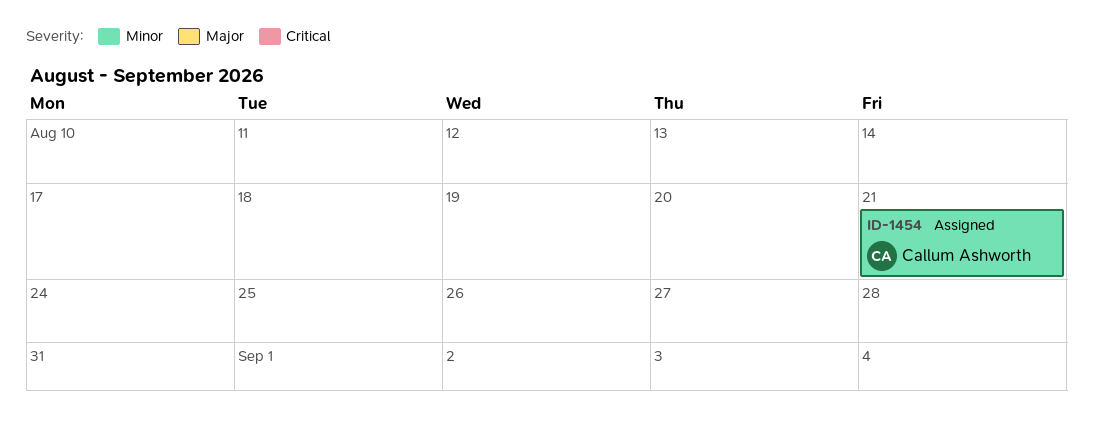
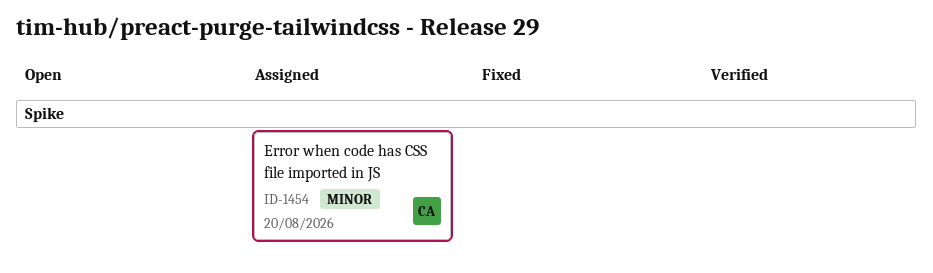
ID-1454, due: Aug 21 -> Aug 20

